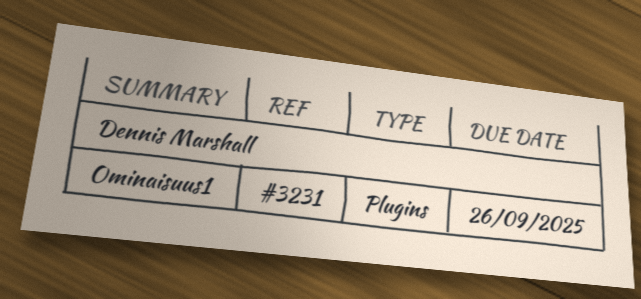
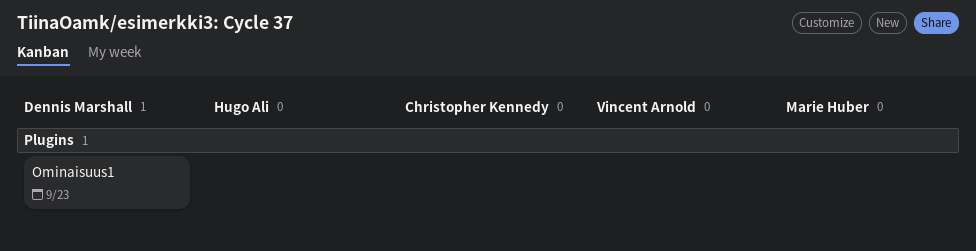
Ominaisuus1, due: Sep 26 -> Sep 23

